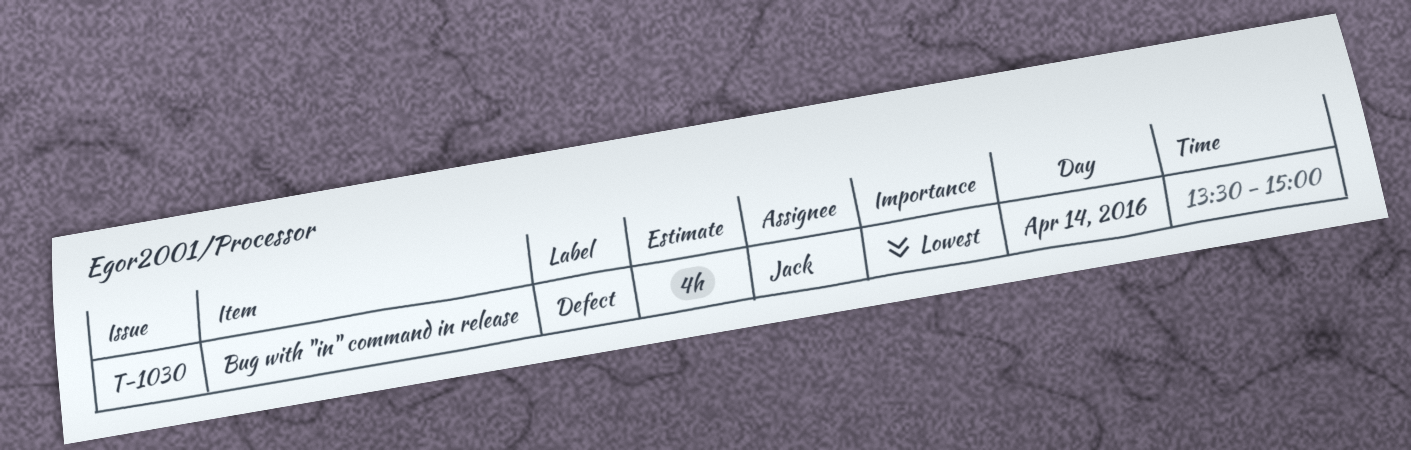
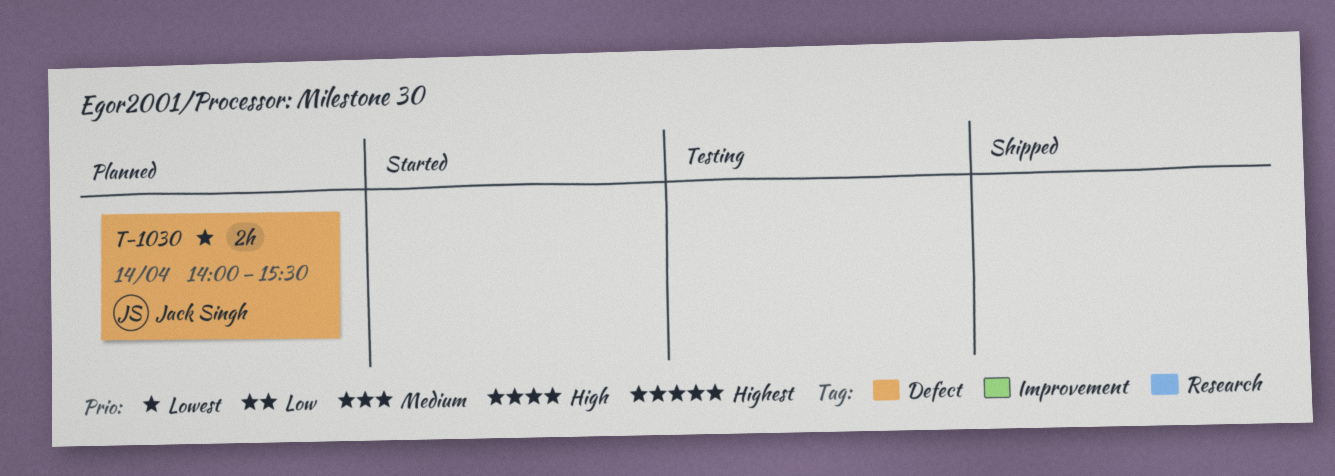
T-1030, estimate: 4h -> 2h
T-1030, begins: 13:30 -> 14:00
T-1030, ends: 15:00 -> 15:30

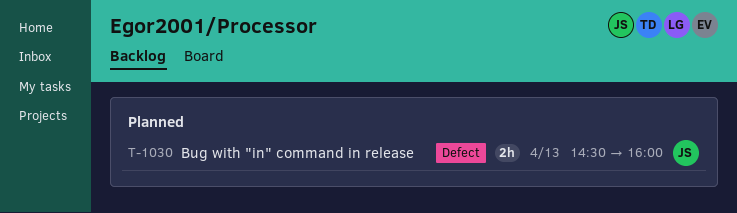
T-1030, day: Apr 14 -> Apr 13
T-1030, begins: 14:00 -> 14:30
T-1030, ends: 15:30 -> 16:00

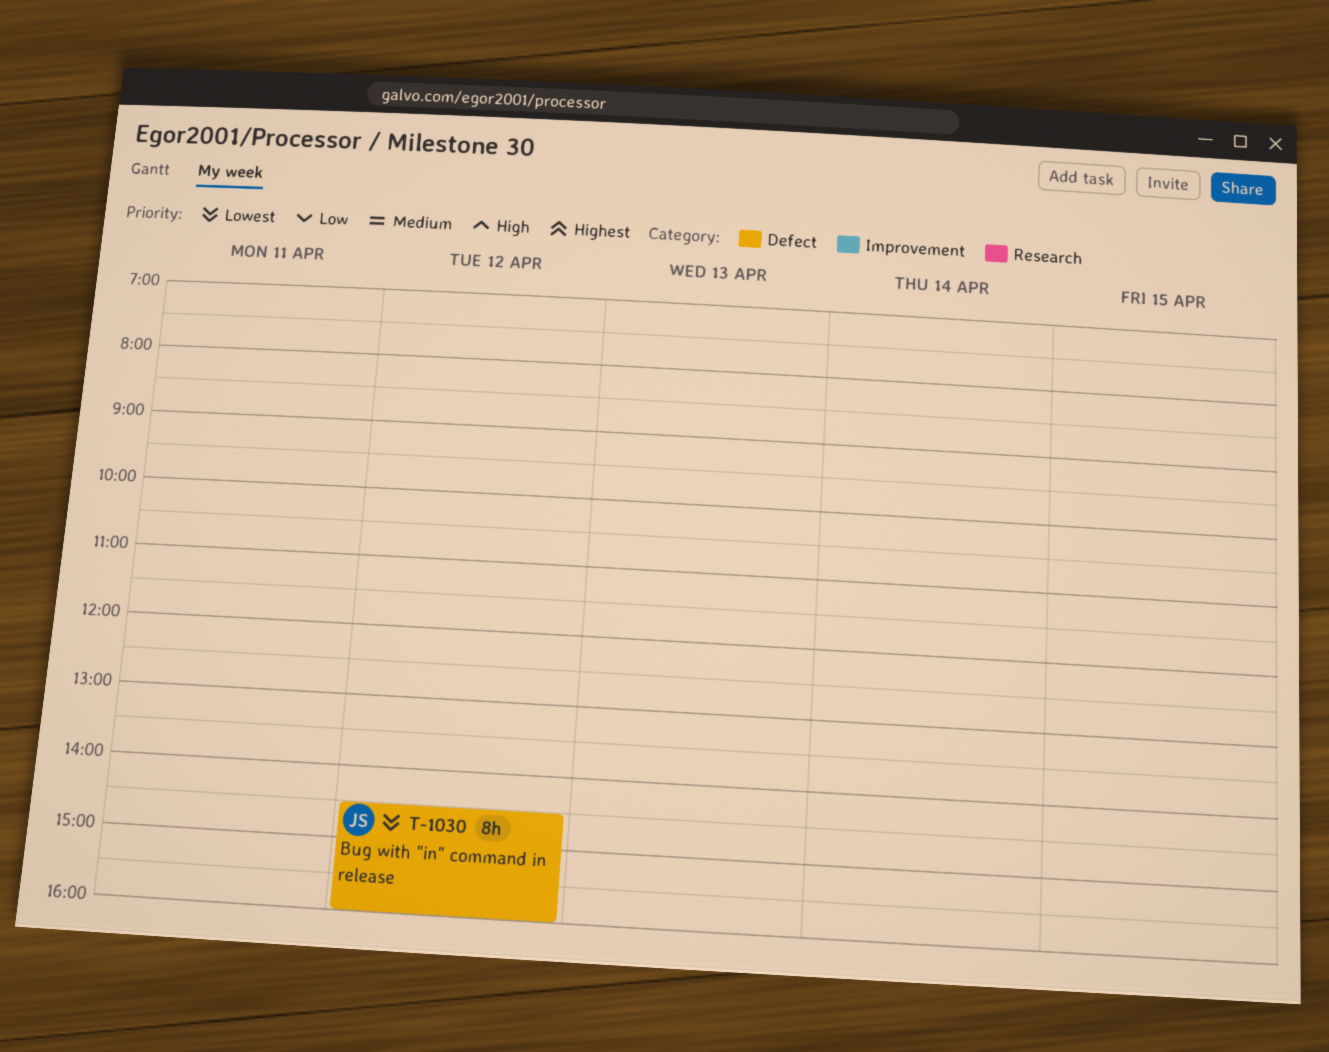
T-1030, estimate: 2h -> 8h
T-1030, day: Apr 13 -> Apr 12

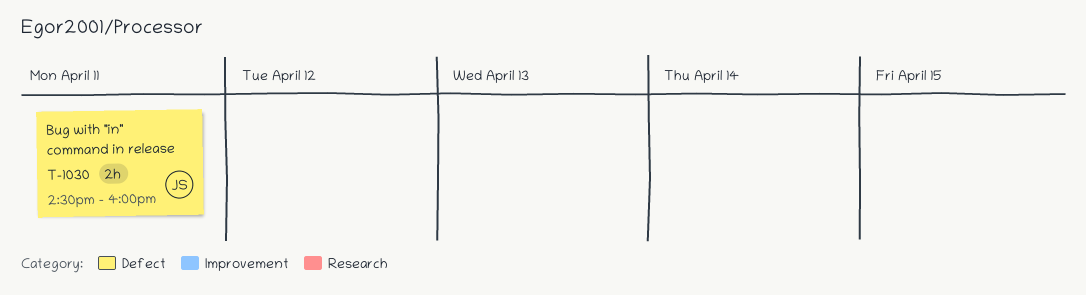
T-1030, estimate: 8h -> 2h
T-1030, day: Apr 12 -> Apr 11

